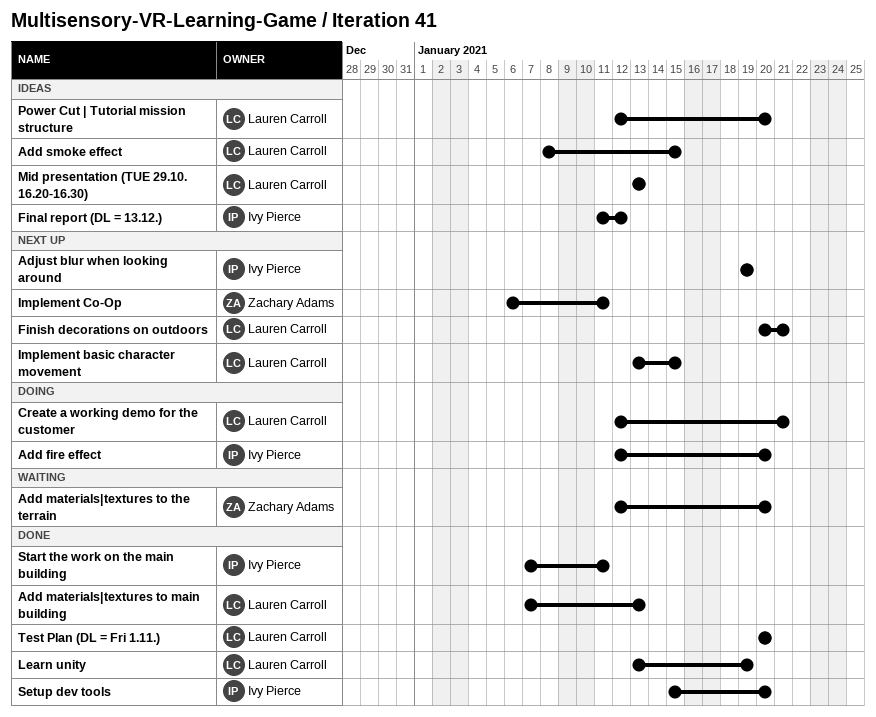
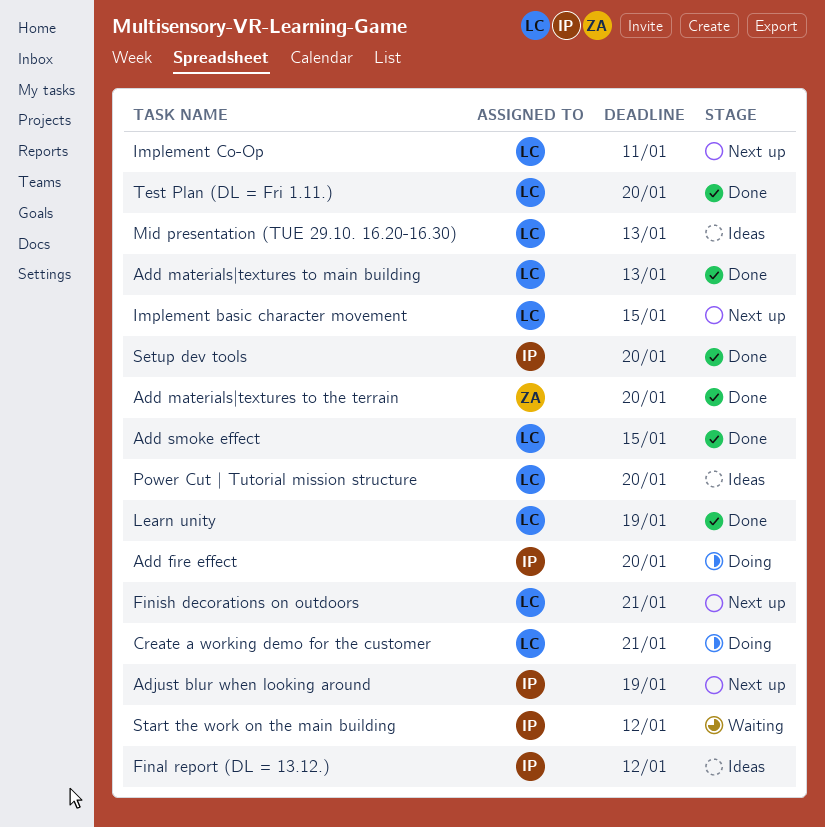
Add materials|textures to the terrain, status: Waiting -> Done
Add smoke effect, status: Ideas -> Done
Implement Co-Op, owner: Zachary Adams -> Lauren Carroll
Start the work on the main building, status: Done -> Waiting
Start the work on the main building, due: Jan 11 -> Jan 12

